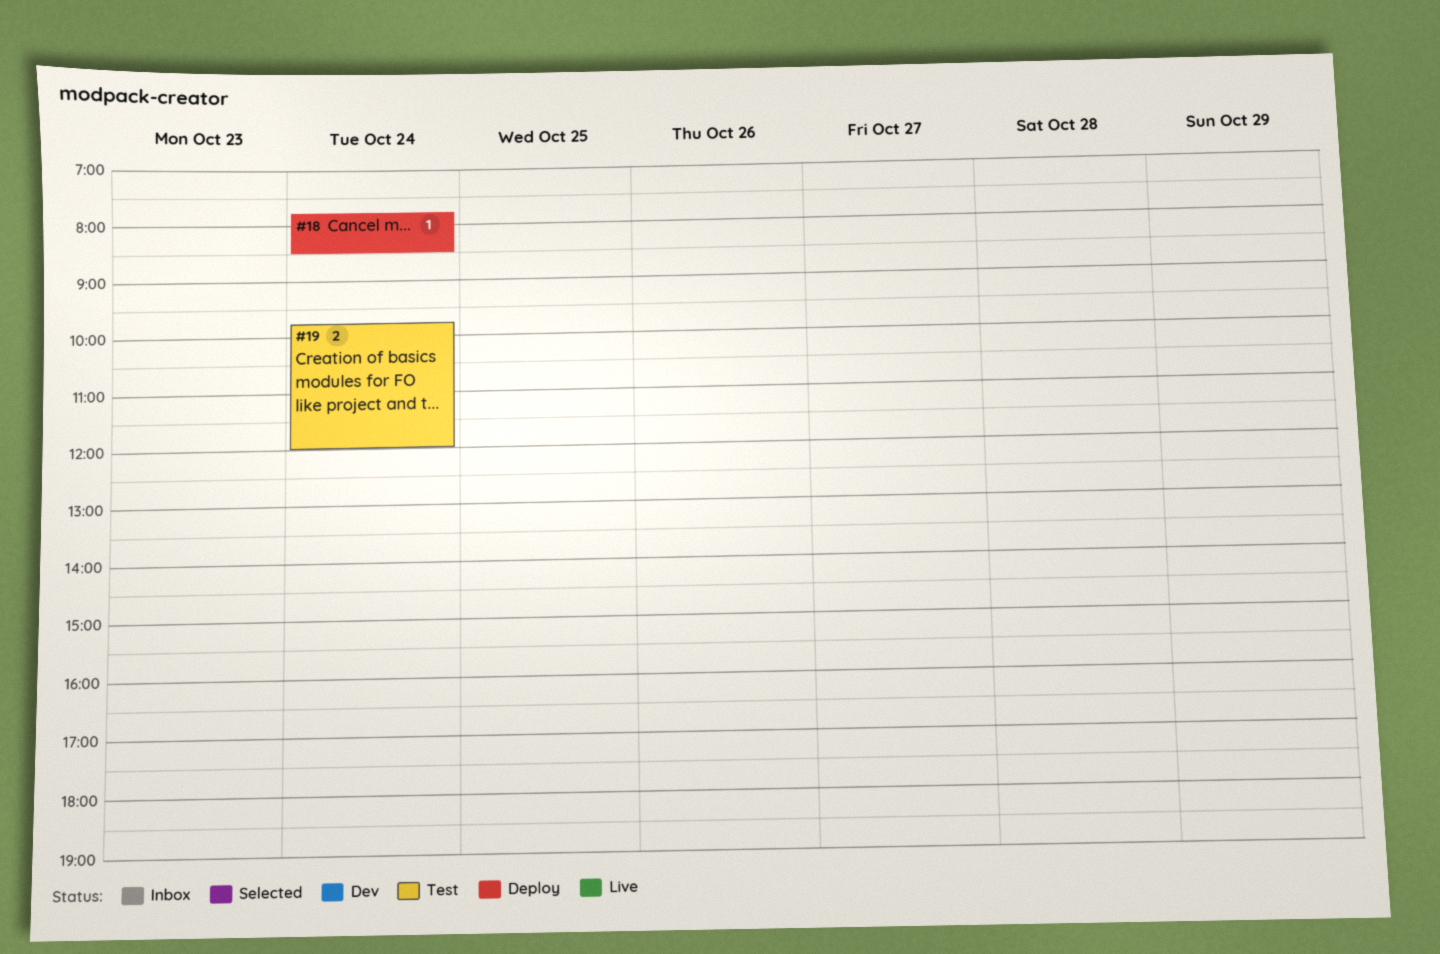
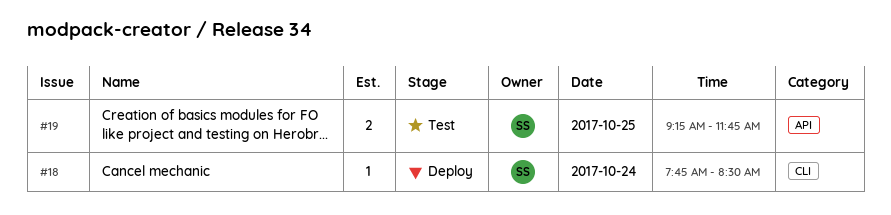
#19, day: Oct 24 -> Oct 25
#19, begins: 09:45 -> 09:15
#19, ends: 12:00 -> 11:45

